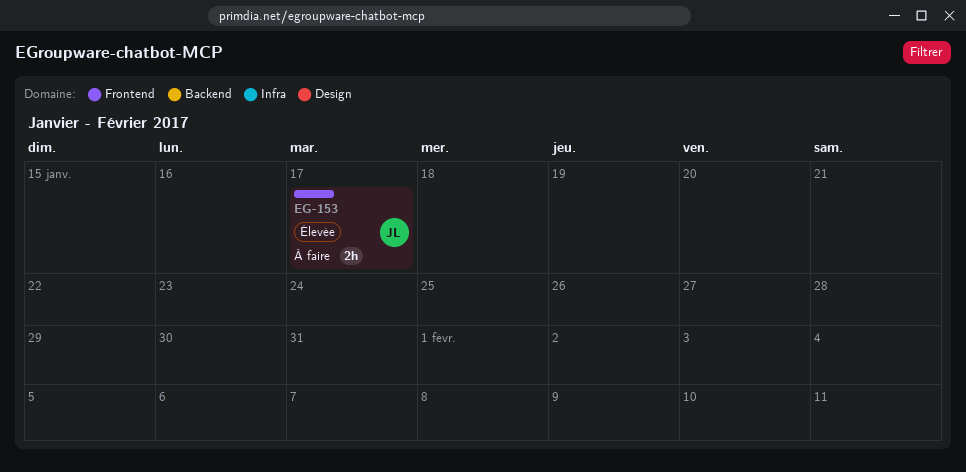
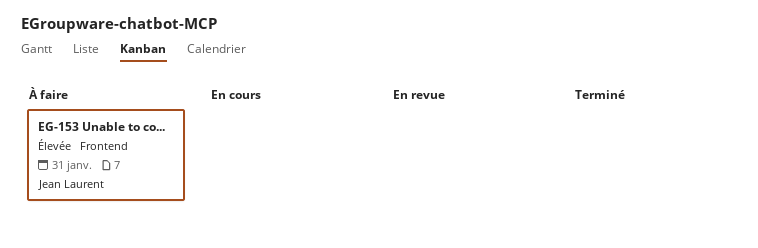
EG-153, due: Jan 17 -> Jan 31

